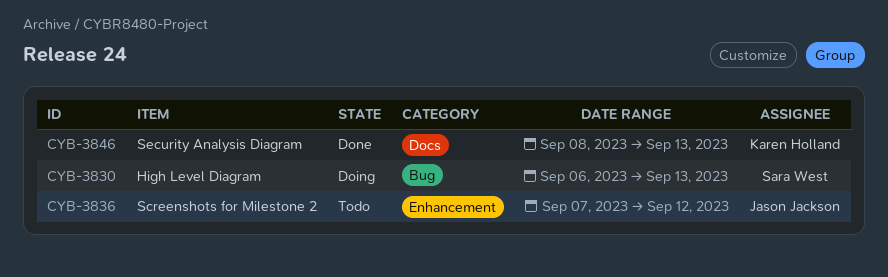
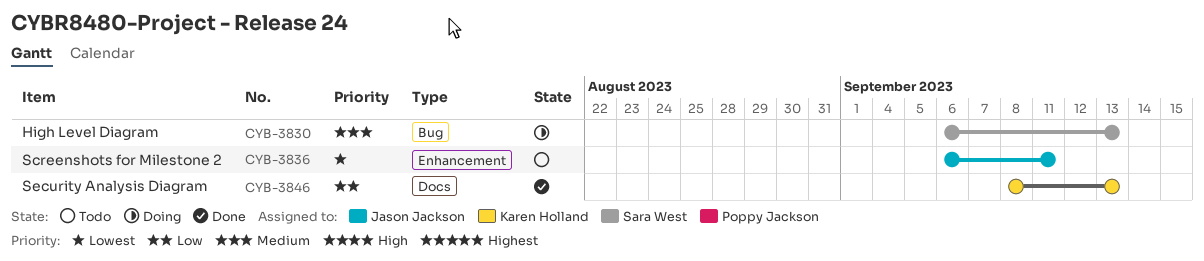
CYB-3836, start: Sep 7 -> Sep 6
CYB-3836, due: Sep 12 -> Sep 11

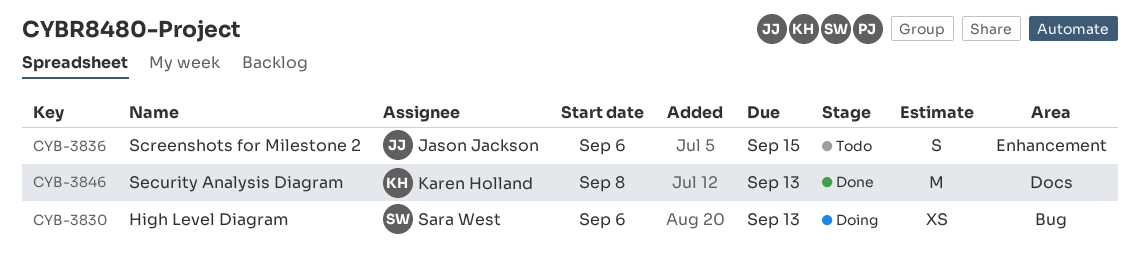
CYB-3836, due: Sep 11 -> Sep 15

